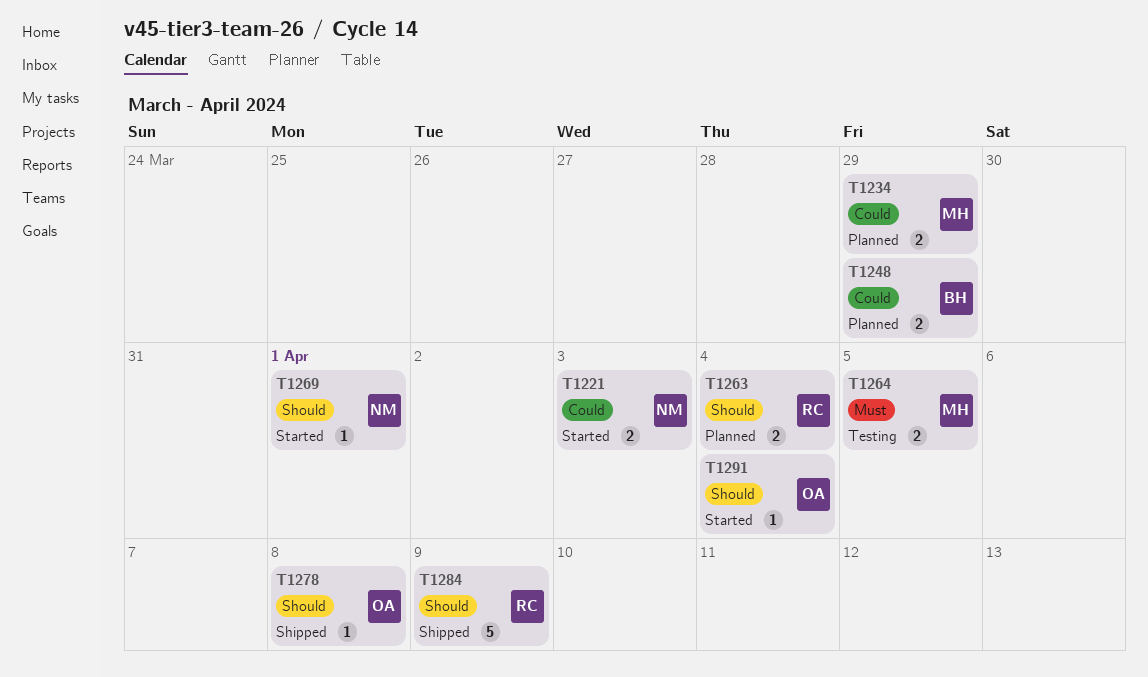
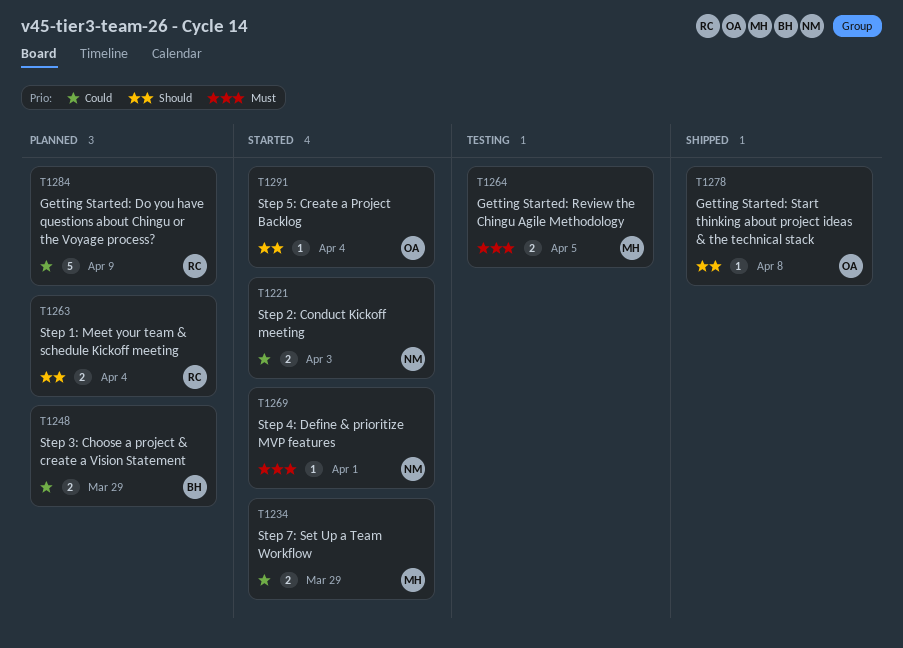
T1234, status: Planned -> Started
T1269, priority: Should -> Must
T1284, status: Shipped -> Planned
T1284, priority: Should -> Could

